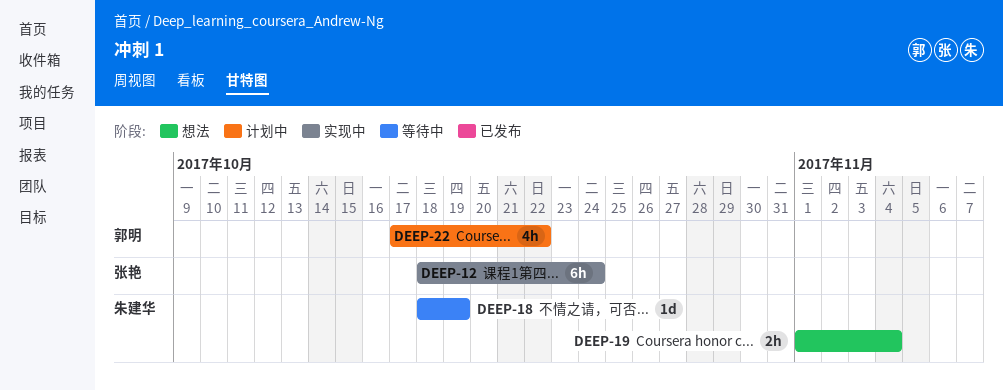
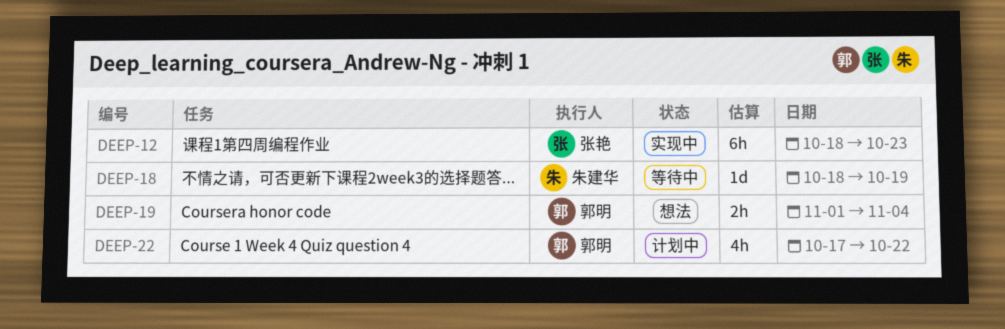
DEEP-12, due: Oct 24 -> Oct 23
DEEP-19, owner: 朱建华 -> 郭明

